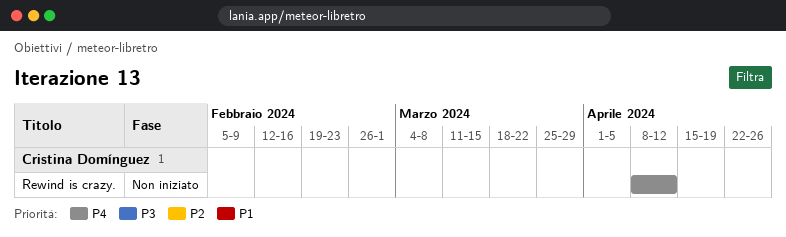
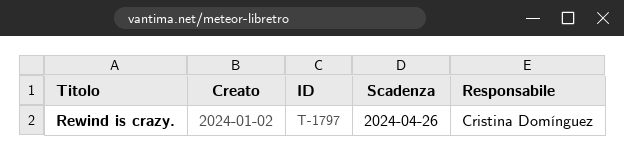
Rewind is crazy., due: Apr 12 -> Apr 26

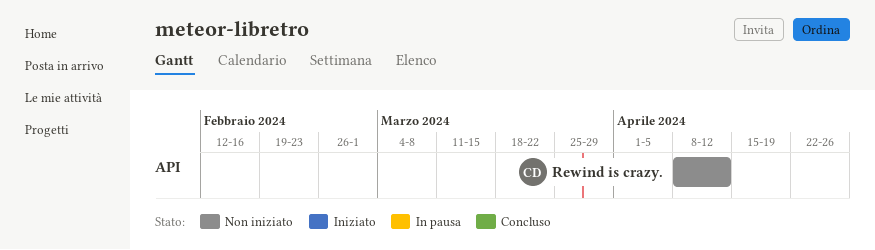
Rewind is crazy., due: Apr 26 -> Apr 12

